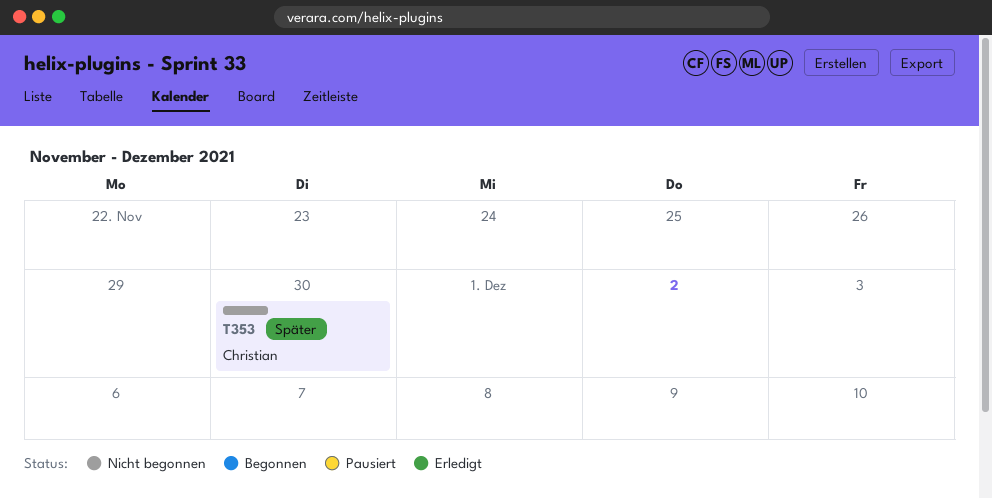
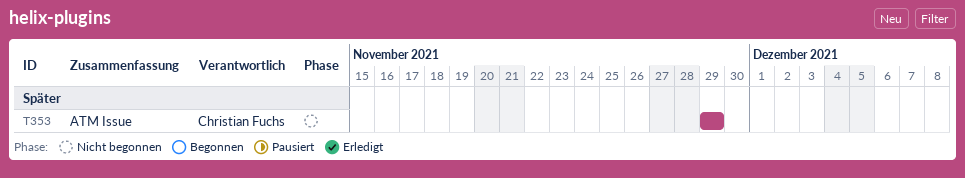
T353, due: Nov 30 -> Nov 29

